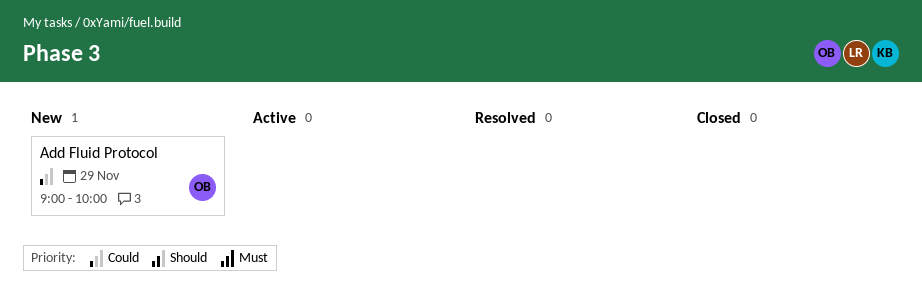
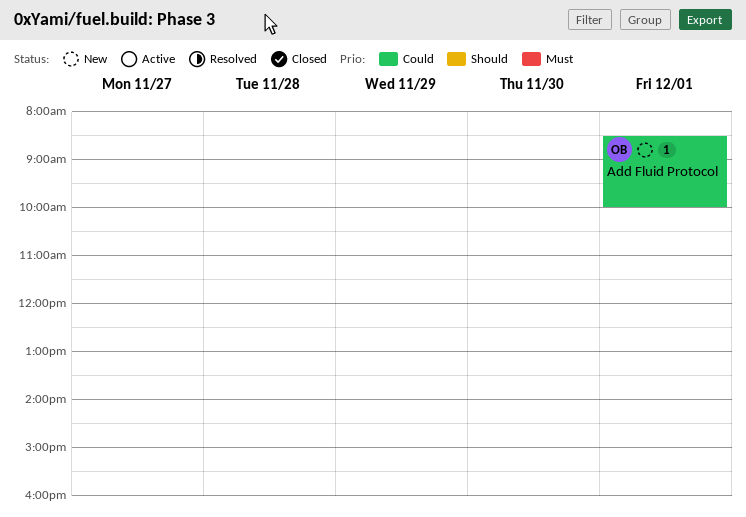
Add Fluid Protocol, day: Nov 29 -> Dec 1
Add Fluid Protocol, begins: 09:00 -> 08:30

